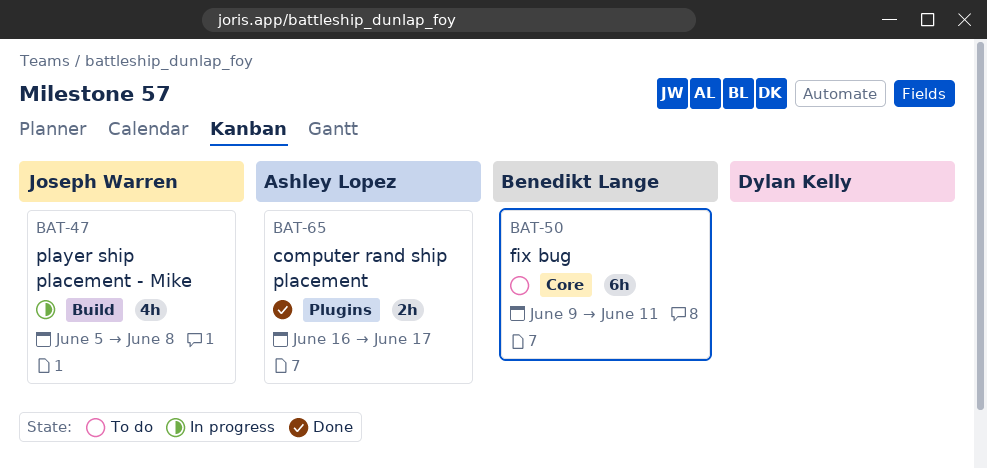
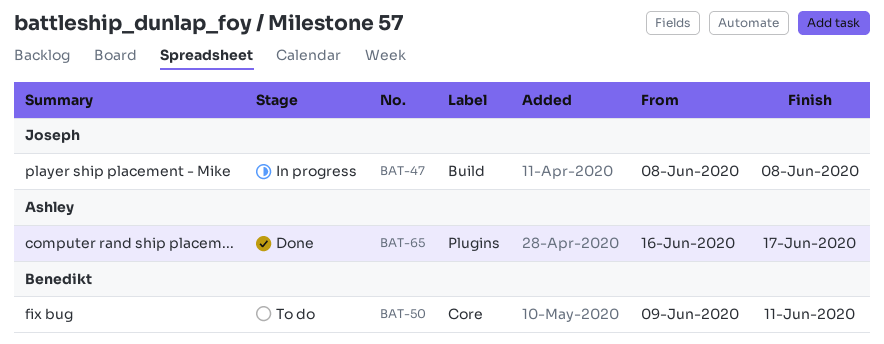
BAT-47, start: Jun 5 -> Jun 8

